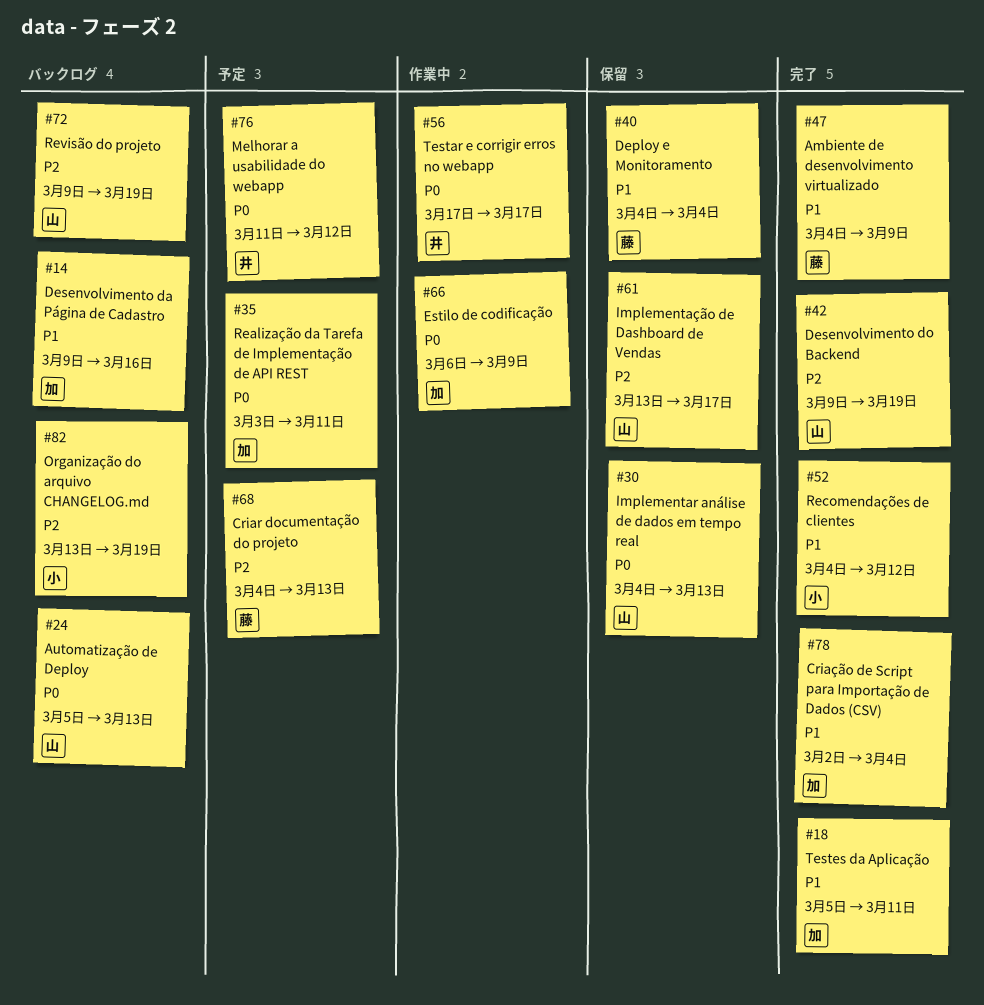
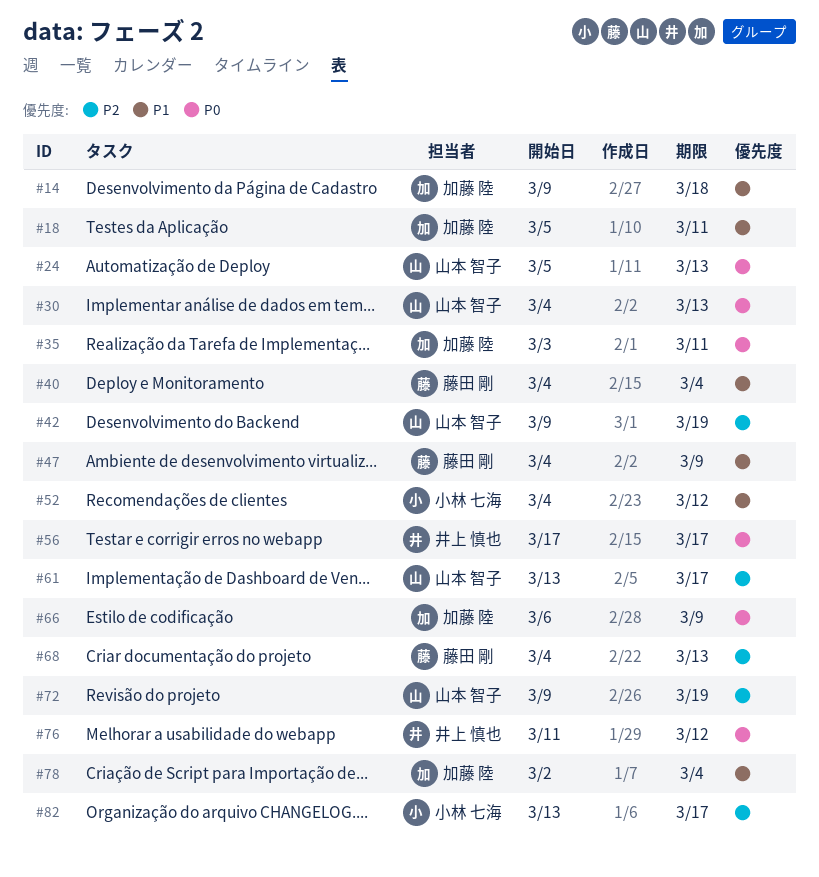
#14, due: Mar 16 -> Mar 18
#82, due: Mar 19 -> Mar 17

